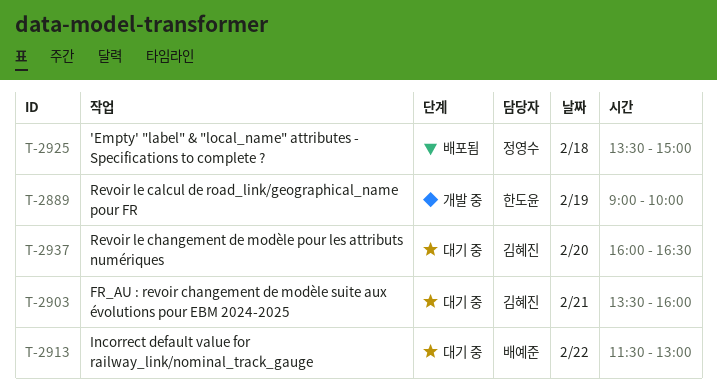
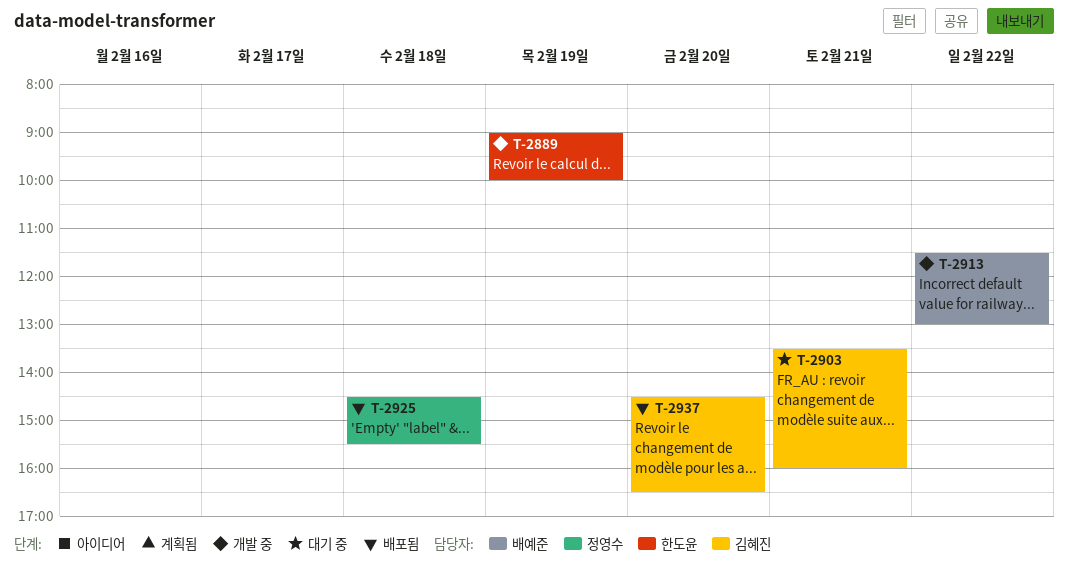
T-2913, status: 대기 중 -> 개발 중
T-2925, begins: 13:30 -> 14:30
T-2925, ends: 15:00 -> 15:30
T-2937, status: 대기 중 -> 배포됨
T-2937, begins: 16:00 -> 14:30

